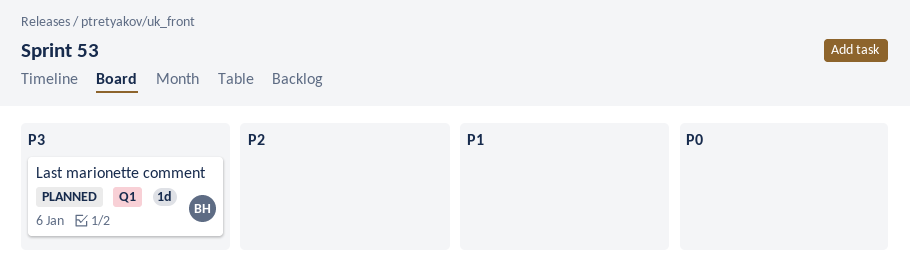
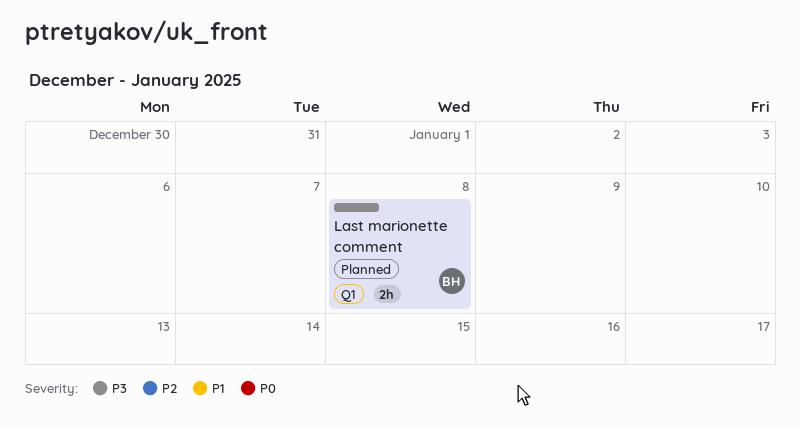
Last marionette comment, estimate: 1d -> 2h
Last marionette comment, due: Jan 6 -> Jan 8

